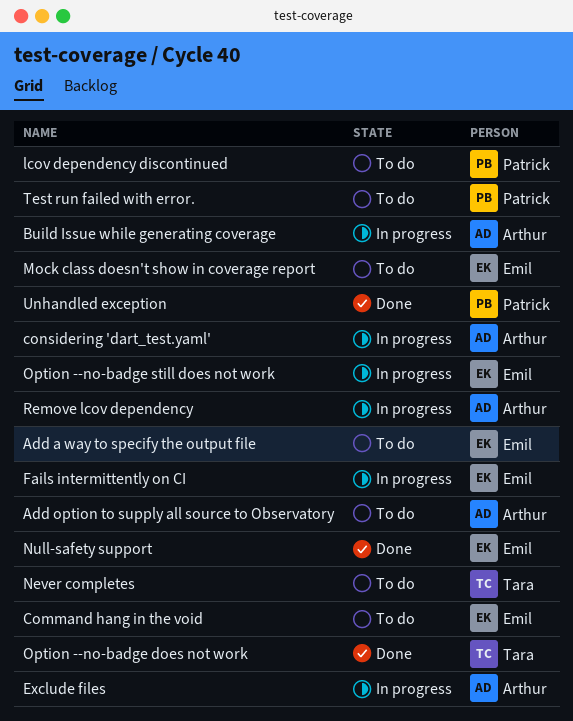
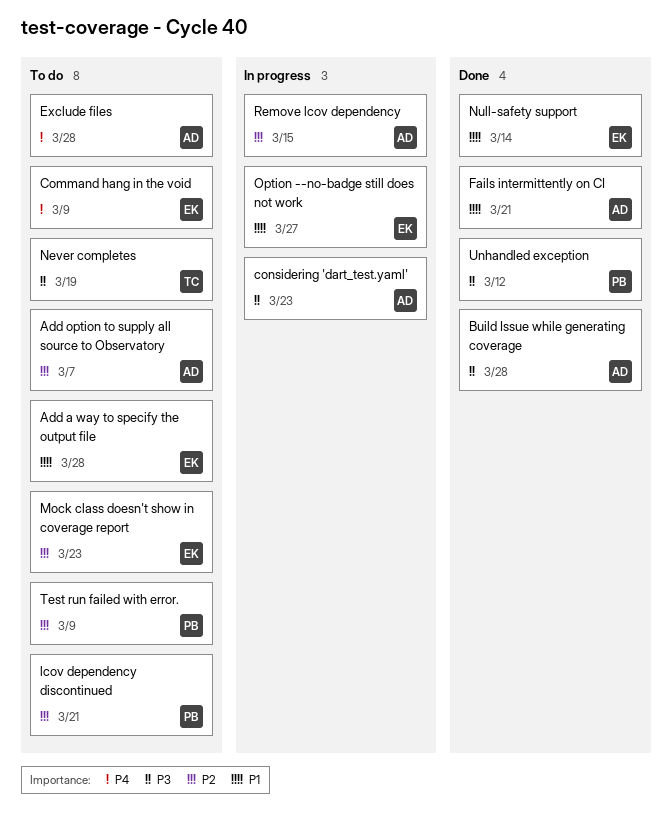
Build Issue while generating coverage, status: In progress -> Done
Exclude files, status: In progress -> To do
Fails intermittently on CI, status: In progress -> Done
Fails intermittently on CI, owner: Emil -> Arthur
Option --no-badge does not work: present -> none

